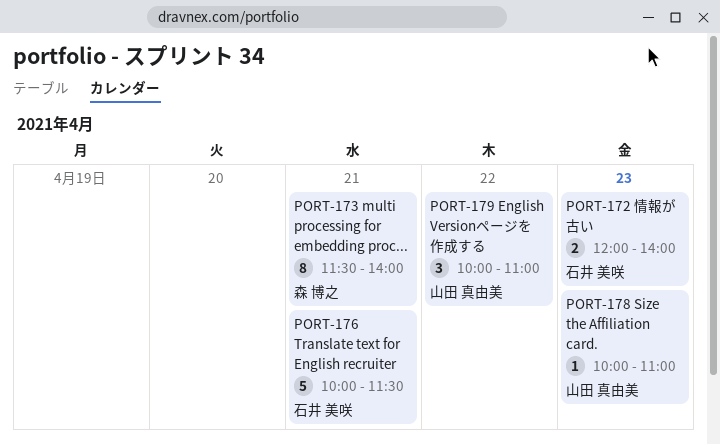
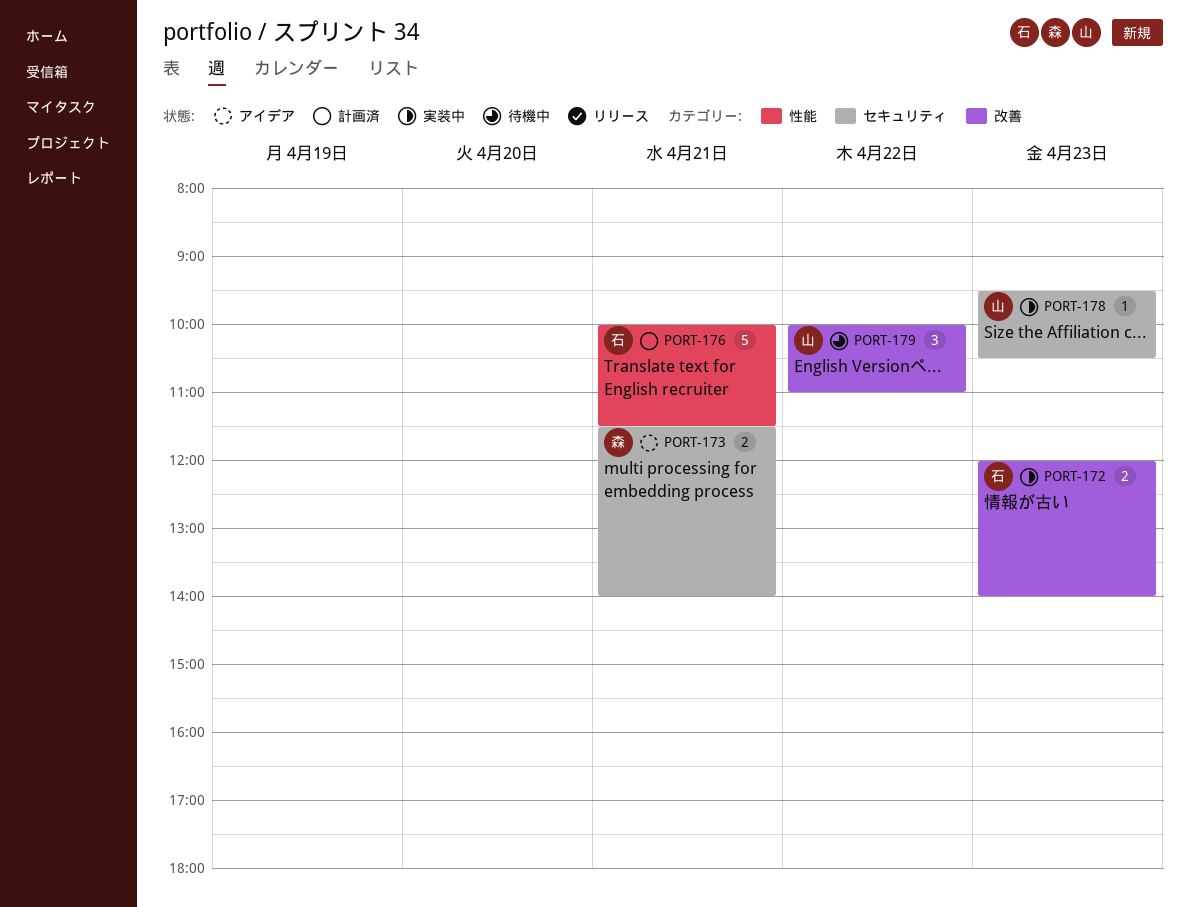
PORT-173, estimate: 8 -> 2
PORT-178, begins: 10:00 -> 09:30
PORT-178, ends: 11:00 -> 10:30

